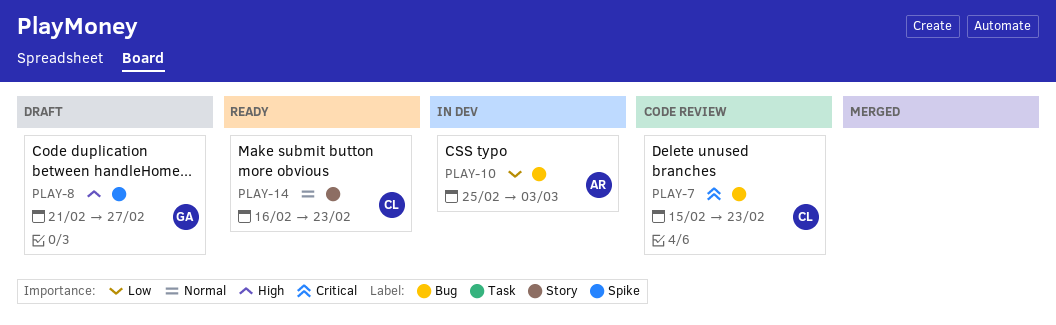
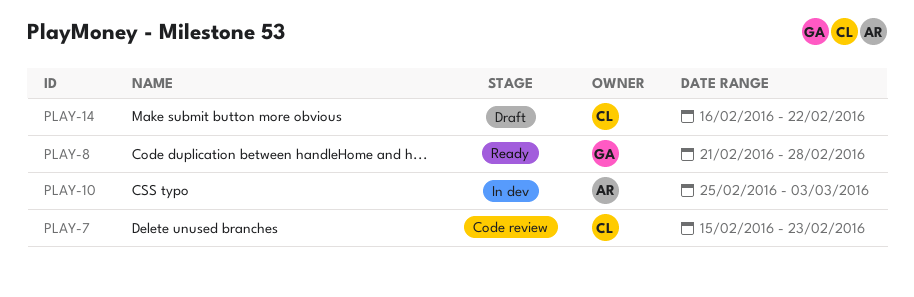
PLAY-8, status: Draft -> Ready
PLAY-8, due: Feb 27 -> Feb 28
PLAY-14, status: Ready -> Draft
PLAY-14, due: Feb 23 -> Feb 22

